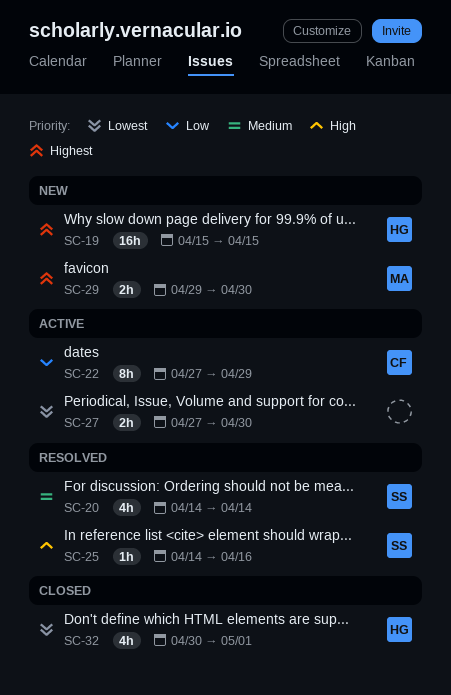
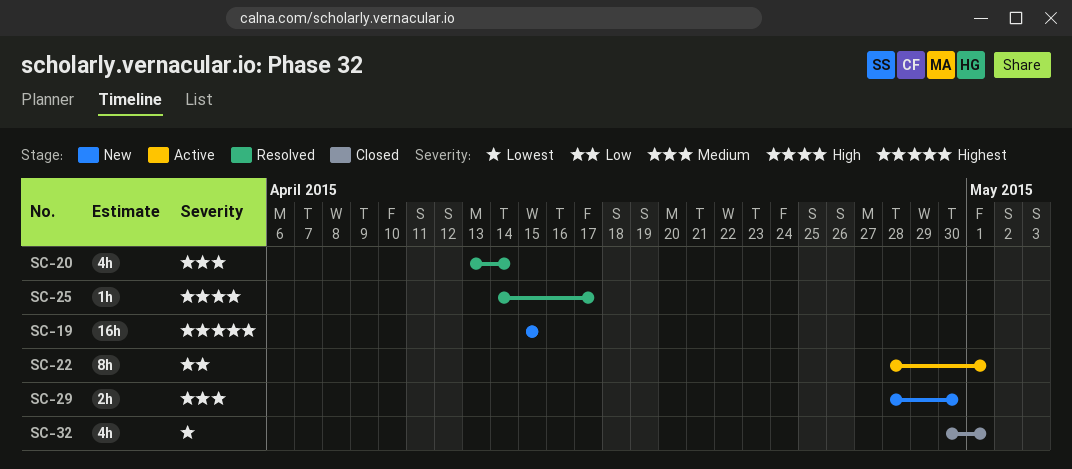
SC-20, start: Apr 14 -> Apr 13
SC-22, start: Apr 27 -> Apr 28
SC-22, due: Apr 29 -> May 1
SC-25, due: Apr 16 -> Apr 17
SC-27: present -> none
SC-29, priority: Highest -> Medium
SC-29, start: Apr 29 -> Apr 28

